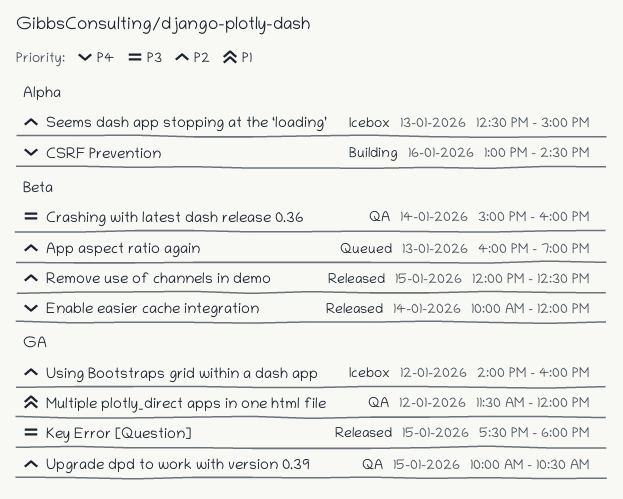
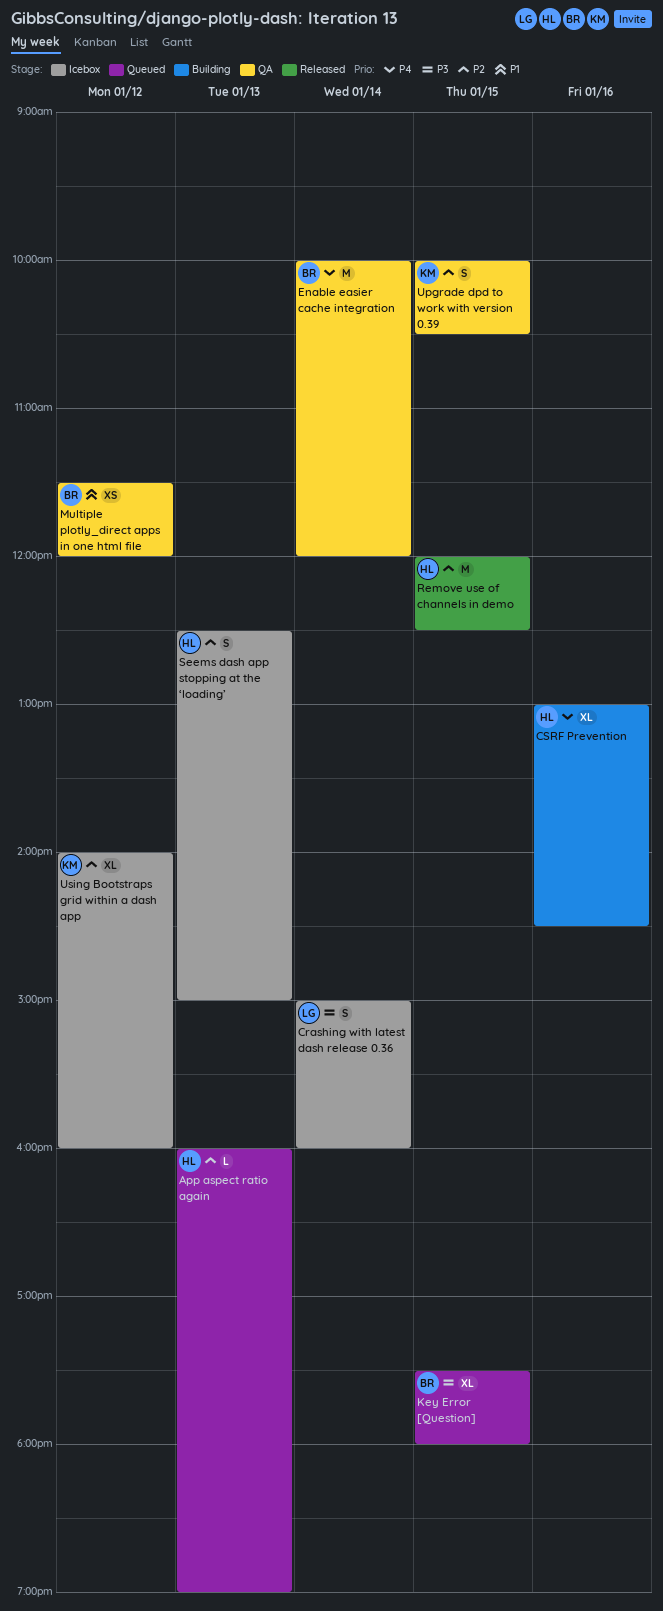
Crashing with latest dash release 0.36, status: QA -> Icebox
Enable easier cache integration, status: Released -> QA
Key Error [Question], status: Released -> Queued

